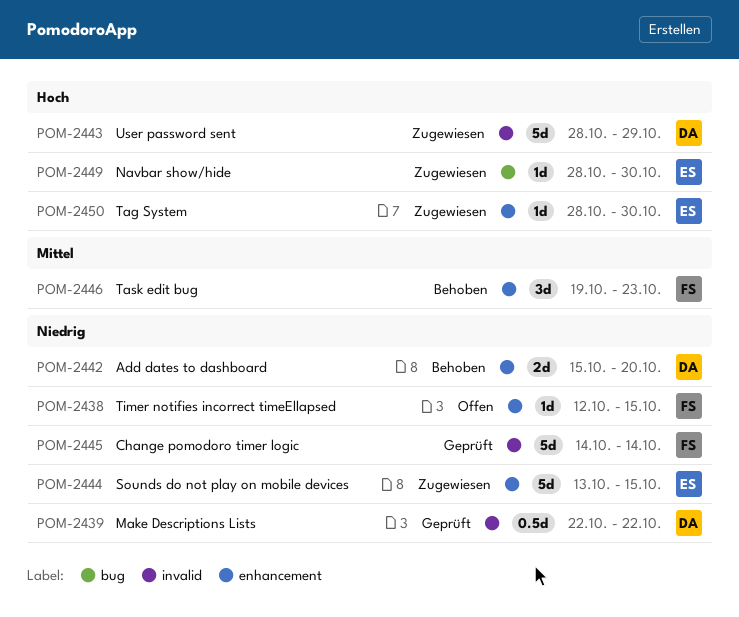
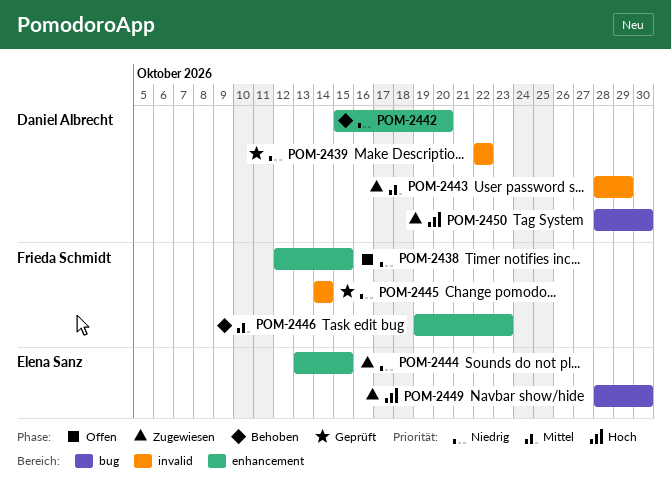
POM-2443, priority: Hoch -> Mittel
POM-2450, owner: Elena Sanz -> Daniel Albrecht
POM-2450, label: enhancement -> bug

